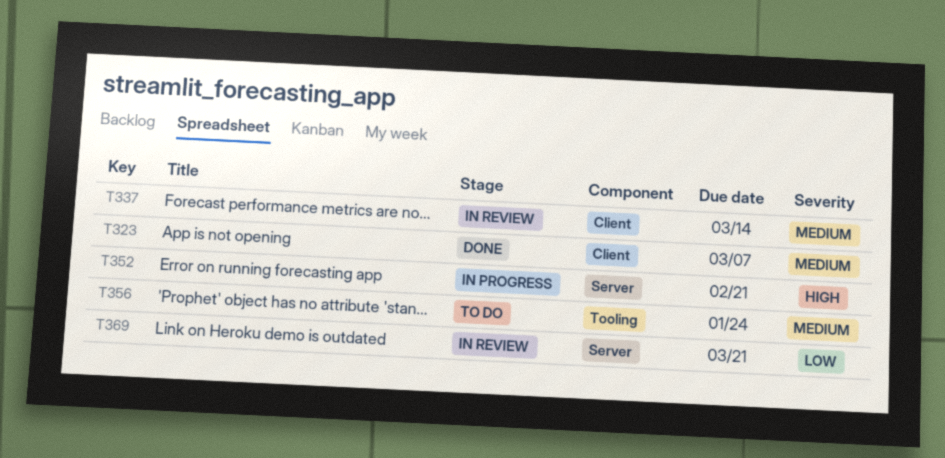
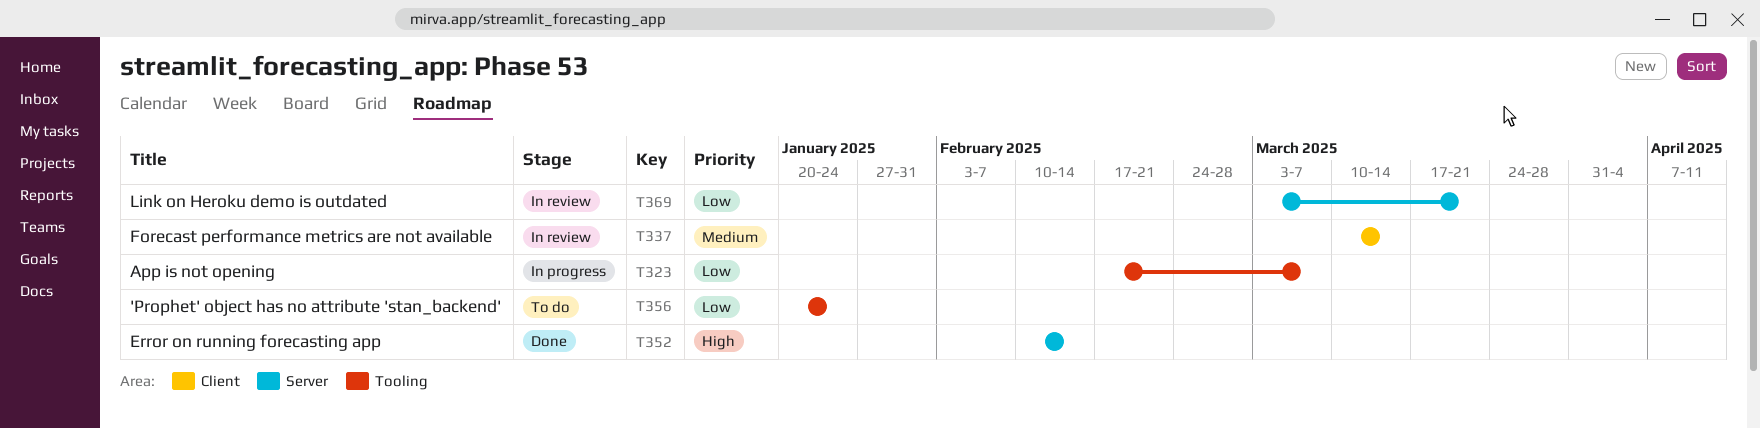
T323, status: Done -> In progress
T323, priority: Medium -> Low
T323, label: Client -> Tooling
T352, status: In progress -> Done
T352, due: Feb 21 -> Feb 14
T356, priority: Medium -> Low

